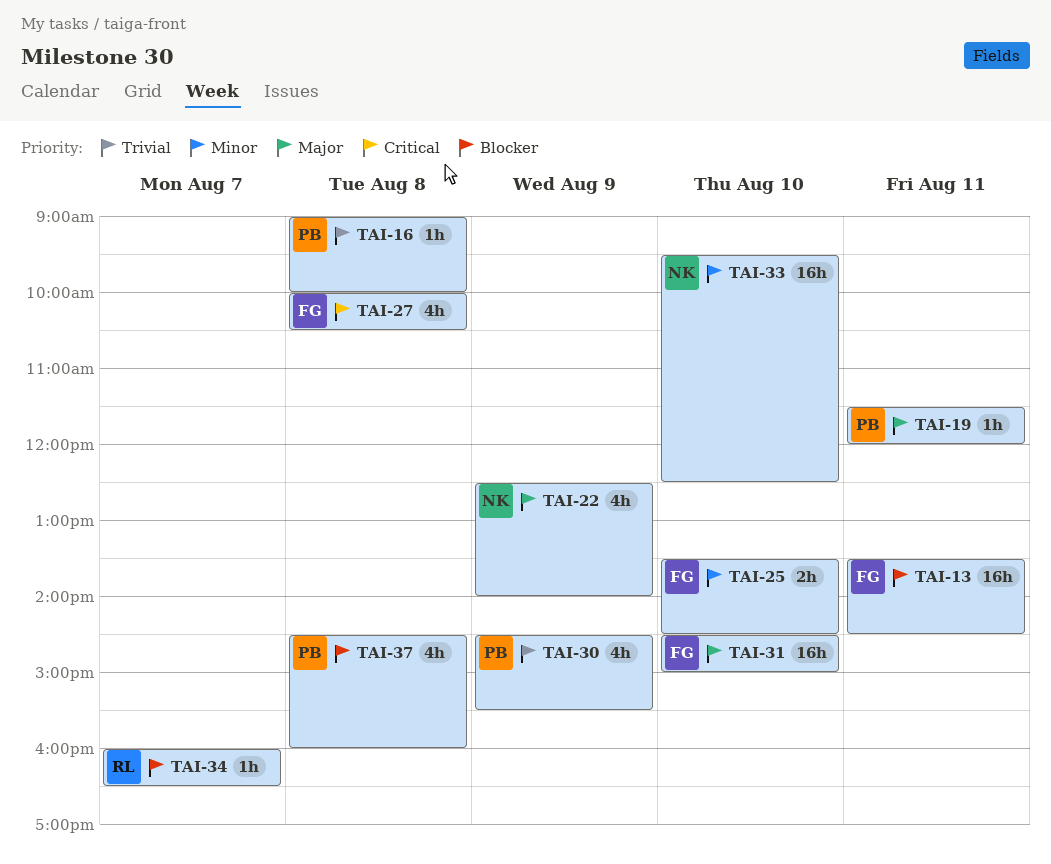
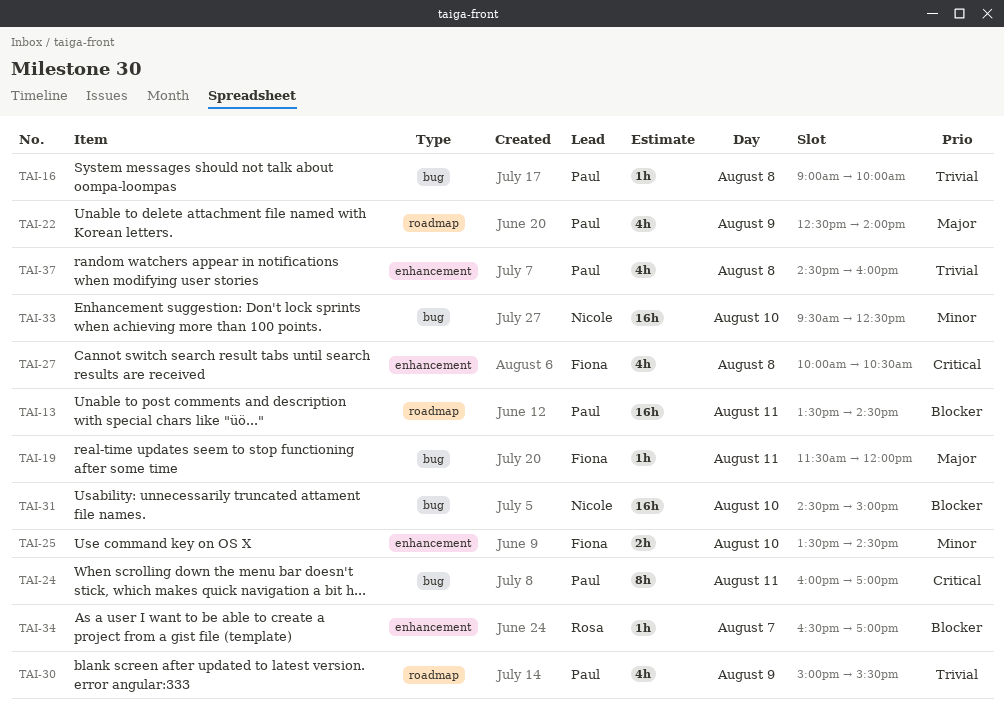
TAI-13, owner: Fiona -> Paul
TAI-19, owner: Paul -> Fiona
TAI-22, owner: Nicole -> Paul
TAI-24: none -> present
TAI-30, begins: 14:30 -> 15:00
TAI-31, owner: Fiona -> Nicole
TAI-31, priority: Major -> Blocker
TAI-34, begins: 16:00 -> 16:30
TAI-34, ends: 16:30 -> 17:00
TAI-37, priority: Blocker -> Trivial

